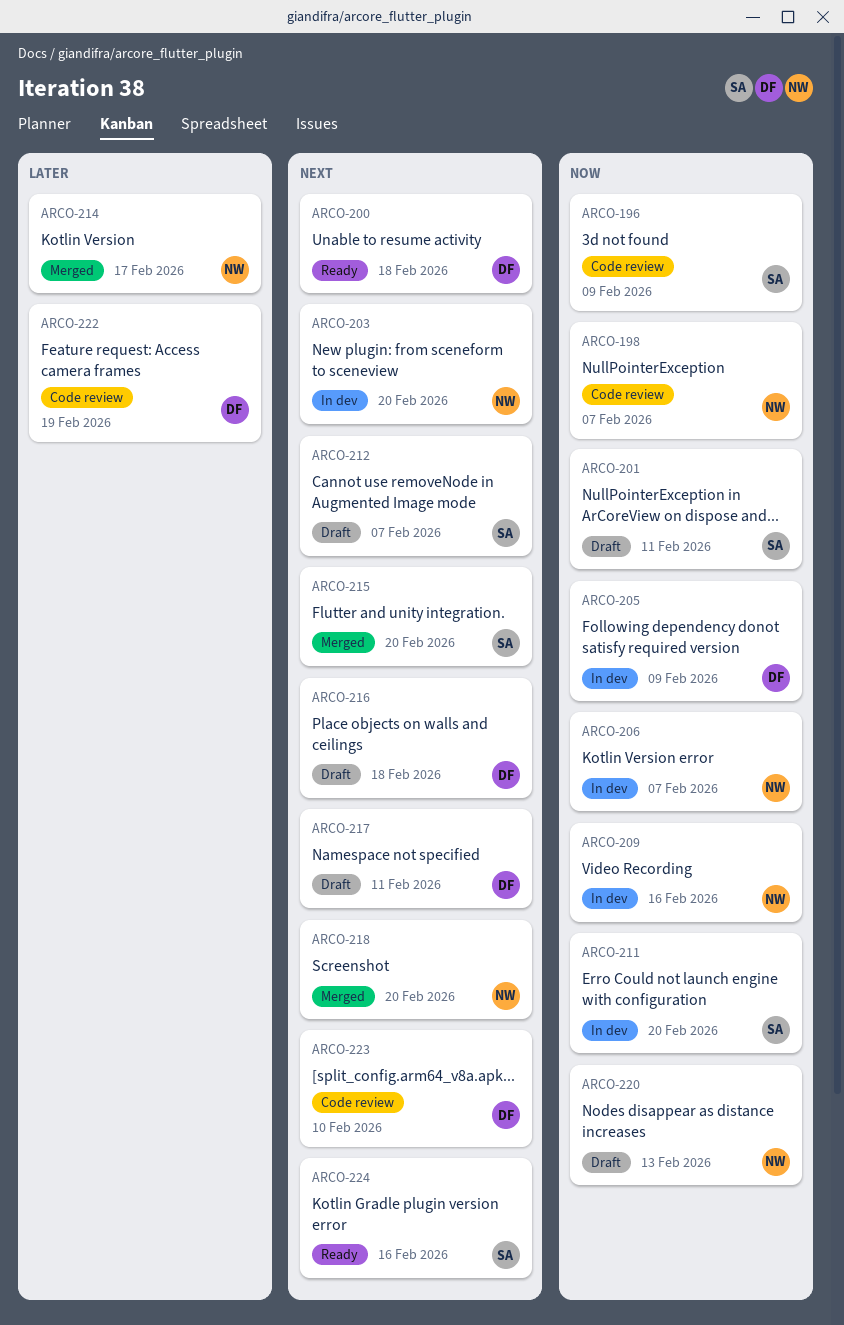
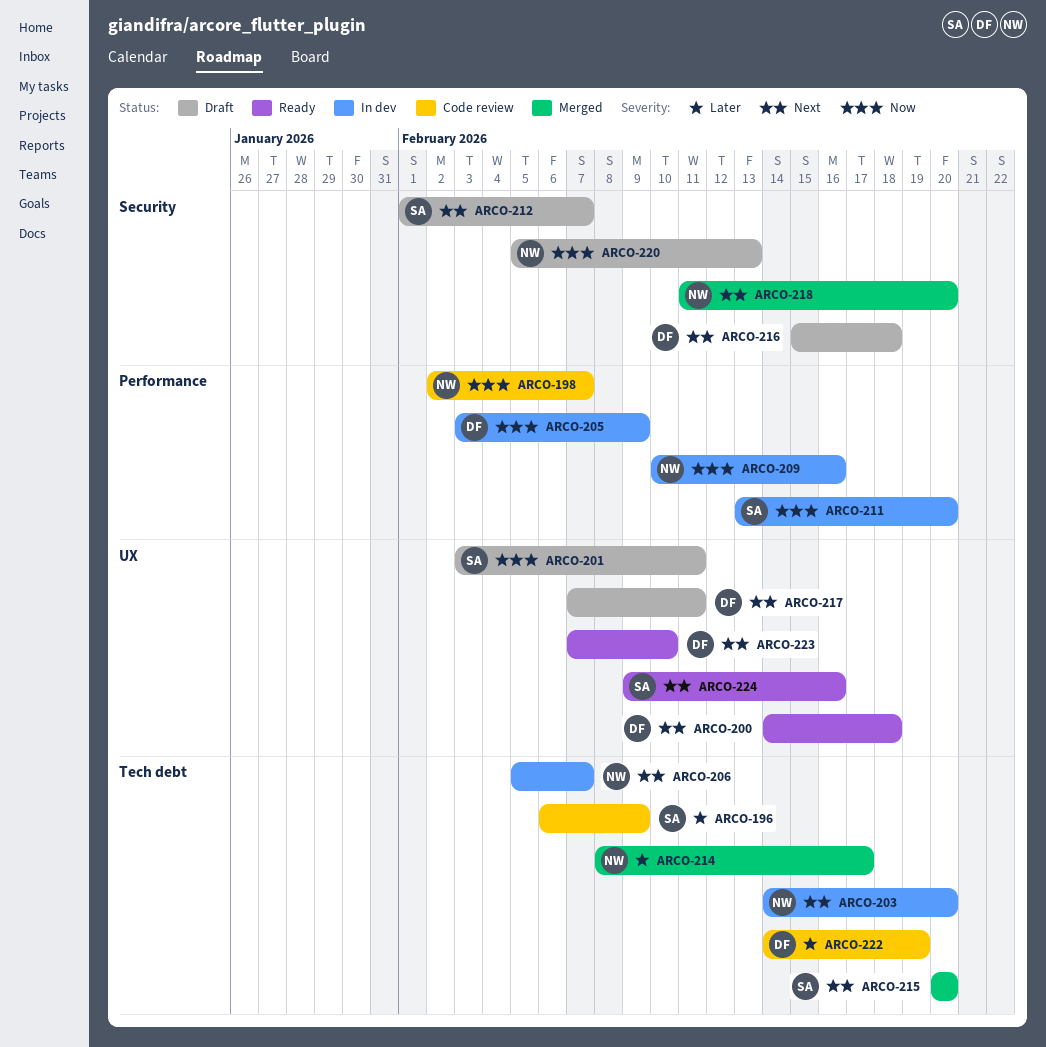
ARCO-196, priority: Now -> Later
ARCO-206, priority: Now -> Next
ARCO-223, status: Code review -> Ready

